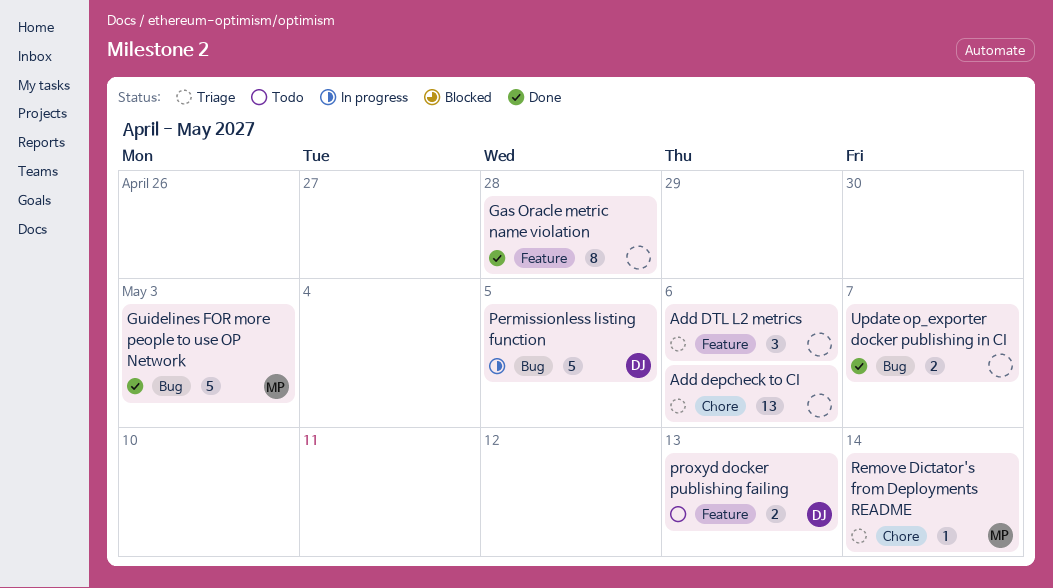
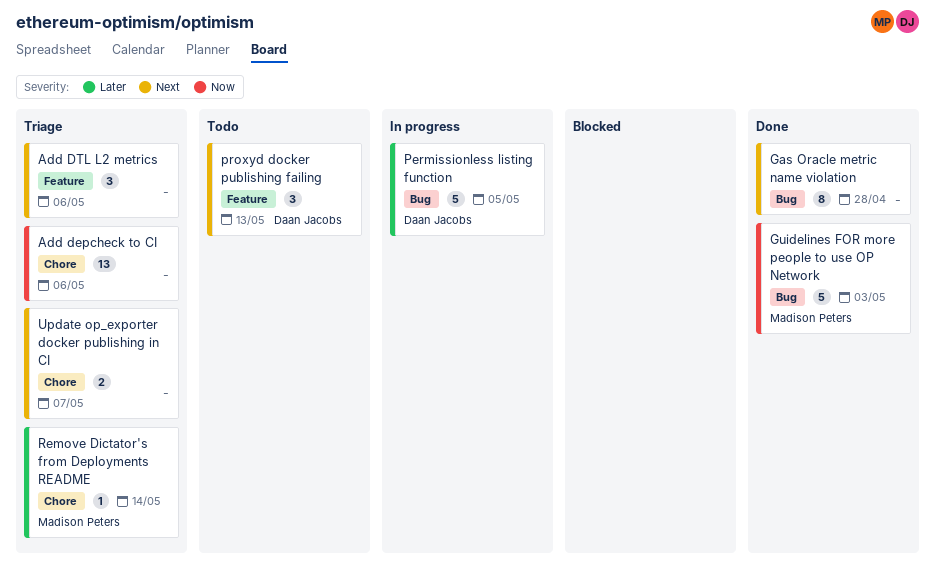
Gas Oracle metric name violation, label: Feature -> Bug
proxyd docker publishing failing, estimate: 2 -> 3
Update op_exporter docker publishing in CI, status: Done -> Triage
Update op_exporter docker publishing in CI, label: Bug -> Chore

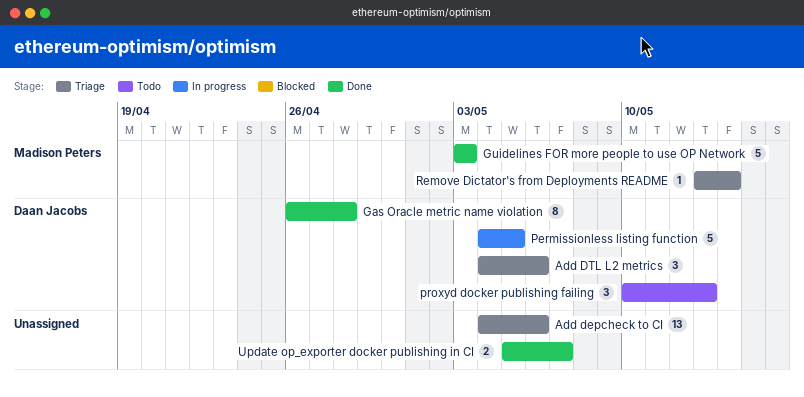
Add DTL L2 metrics, owner: none -> Daan Jacobs
Gas Oracle metric name violation, owner: none -> Daan Jacobs
Update op_exporter docker publishing in CI, status: Triage -> Done

